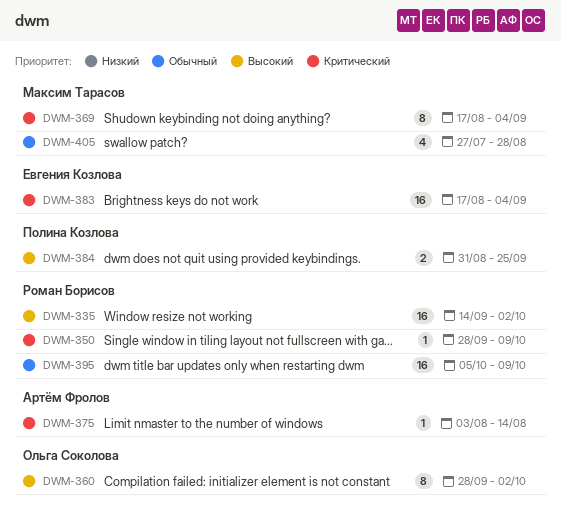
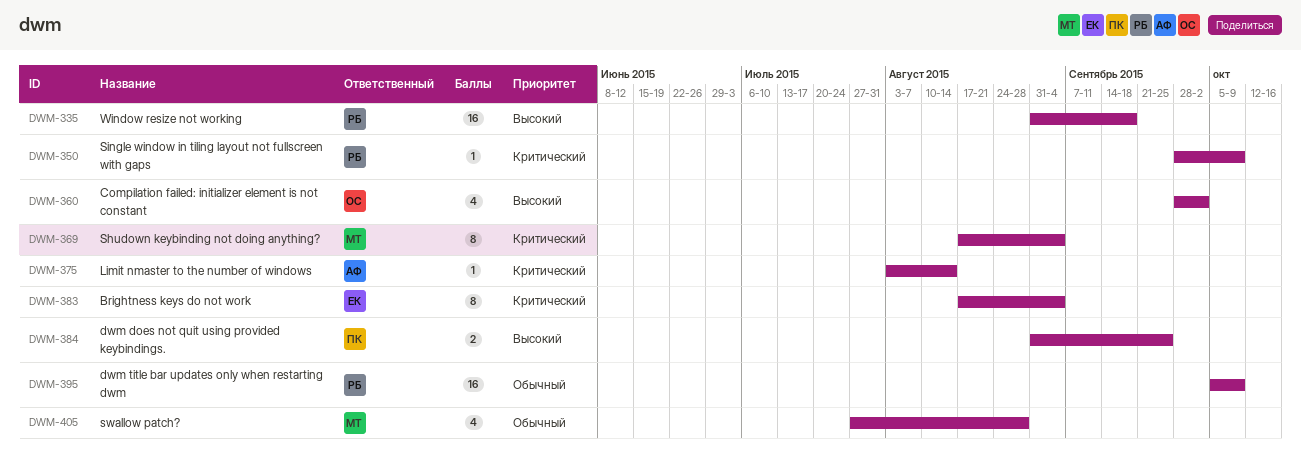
DWM-335, start: Sep 14 -> Aug 31
DWM-335, due: Oct 2 -> Sep 18
DWM-360, estimate: 8 -> 4
DWM-383, estimate: 16 -> 8

